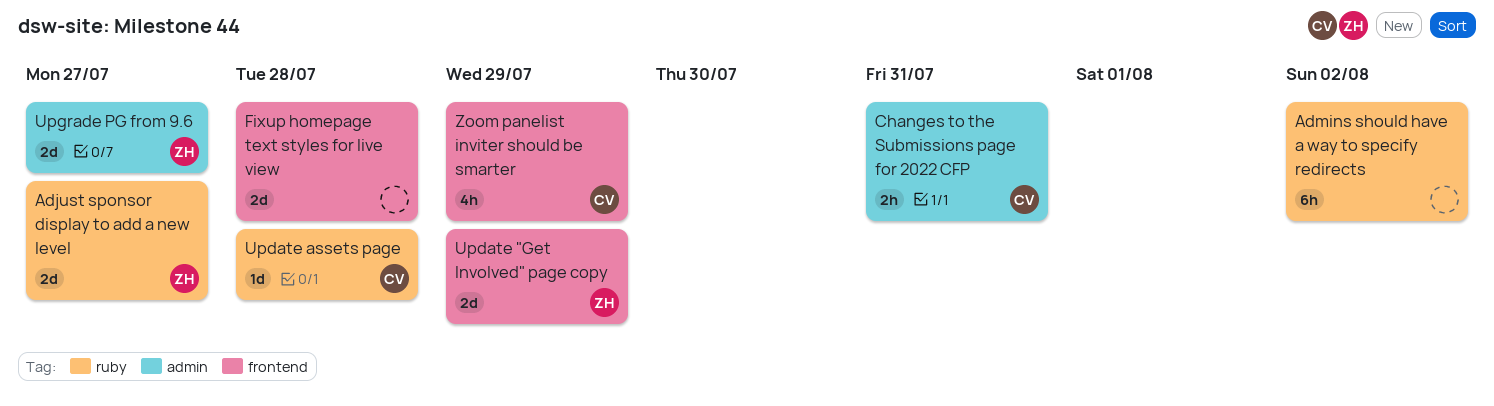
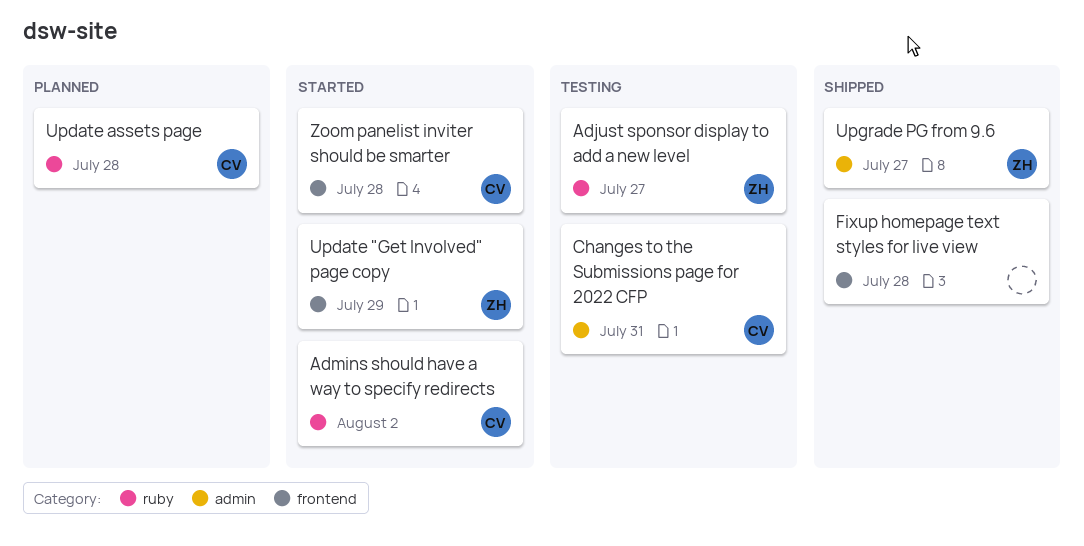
Admins should have a way to specify redirects, owner: none -> CV
Zoom panelist inviter should be smarter, due: Jul 29 -> Jul 28

